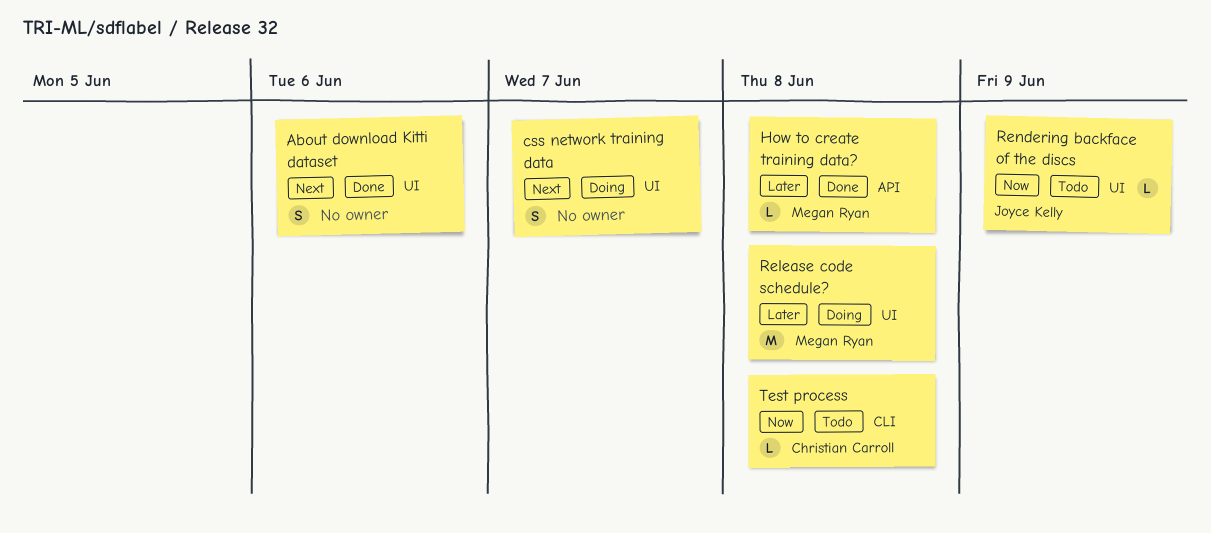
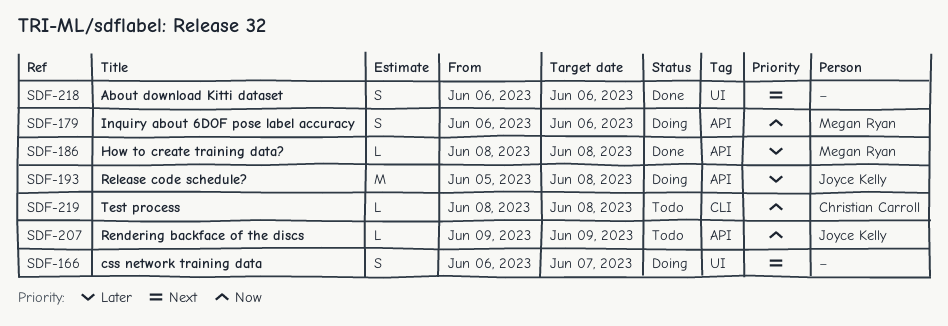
Inquiry about 6DOF pose label accuracy: none -> present
Release code schedule?, owner: Megan Ryan -> Joyce Kelly
Release code schedule?, label: UI -> API
Rendering backface of the discs, label: UI -> API

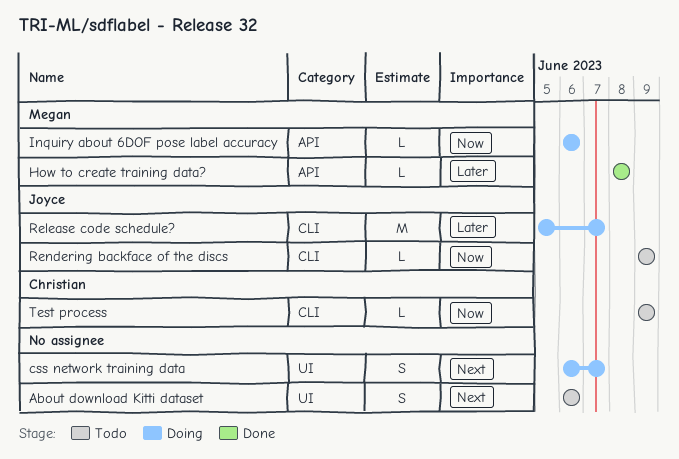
About download Kitti dataset, status: Done -> Todo
Inquiry about 6DOF pose label accuracy, estimate: S -> L
Release code schedule?, label: API -> CLI
Release code schedule?, due: Jun 8 -> Jun 7
Rendering backface of the discs, label: API -> CLI
Test process, start: Jun 8 -> Jun 9
Test process, due: Jun 8 -> Jun 9

